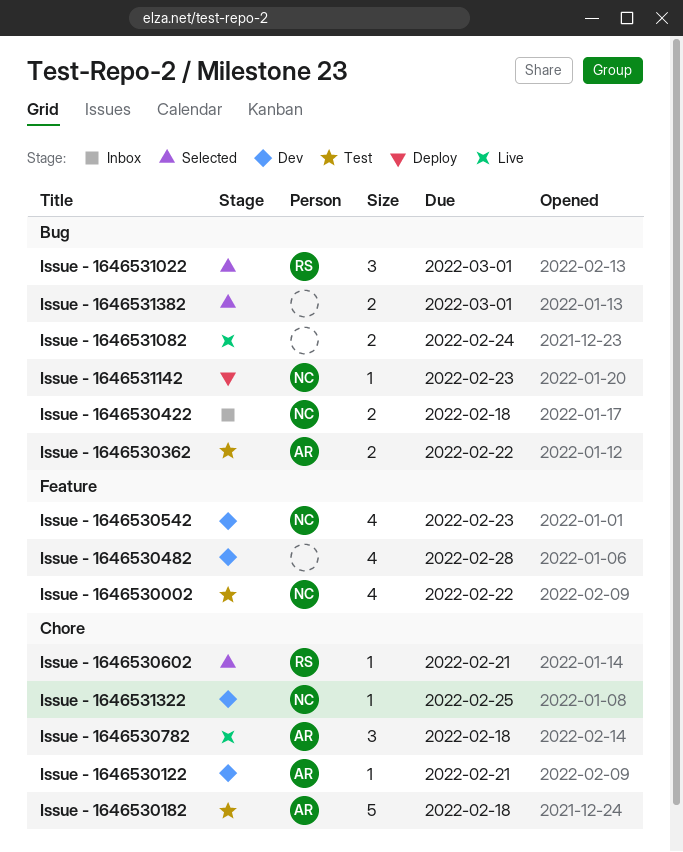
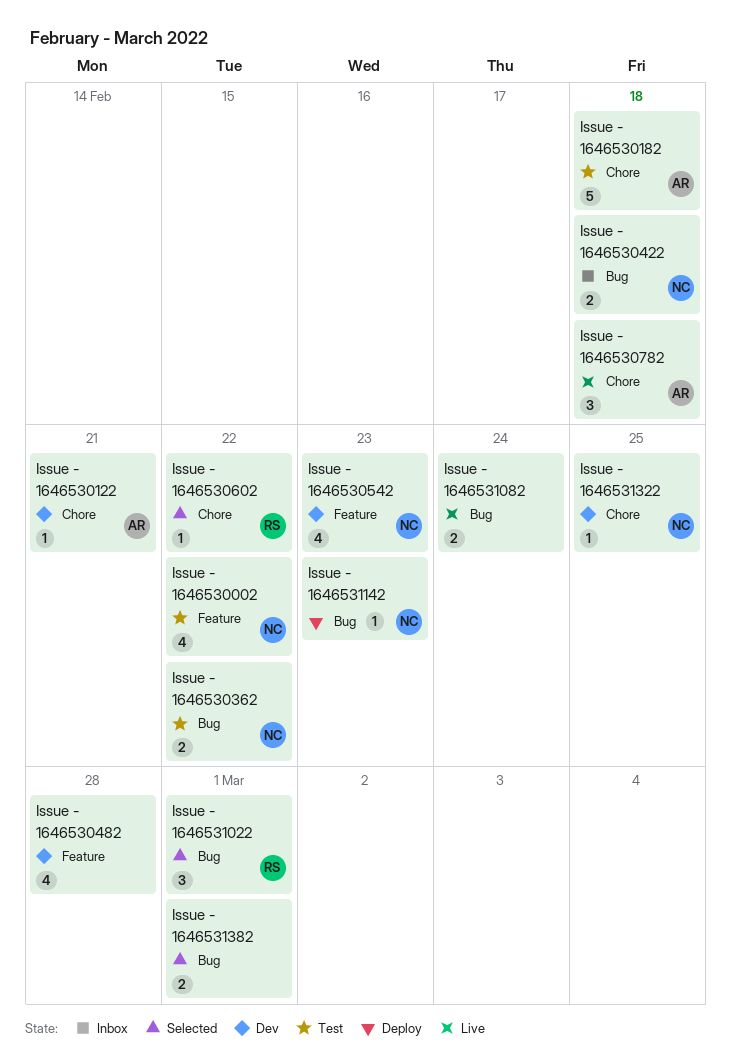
Issue - 1646530362, owner: AR -> NC
Issue - 1646530602, due: Feb 21 -> Feb 22

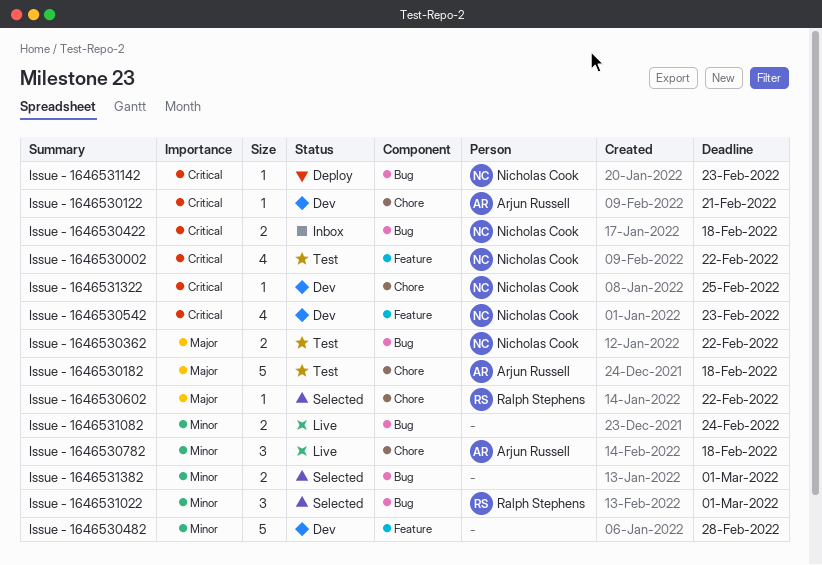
Issue - 1646530482, estimate: 4 -> 5

